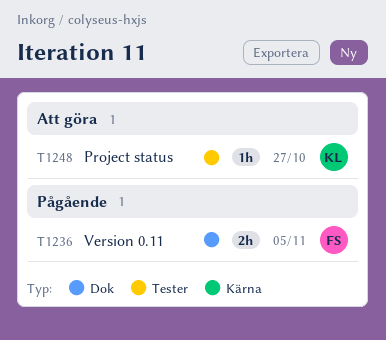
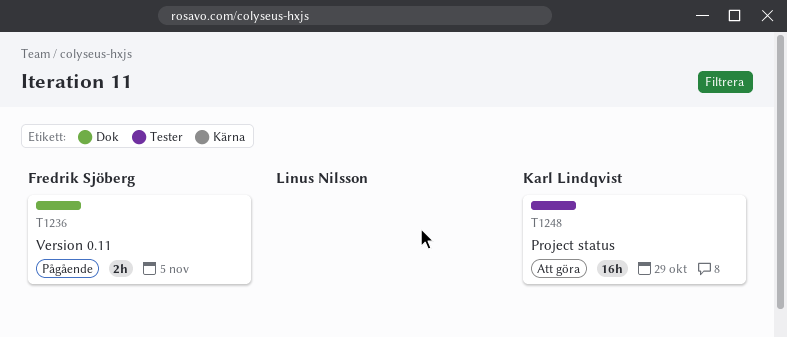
T1248, estimate: 1h -> 16h
T1248, due: Oct 27 -> Oct 29

